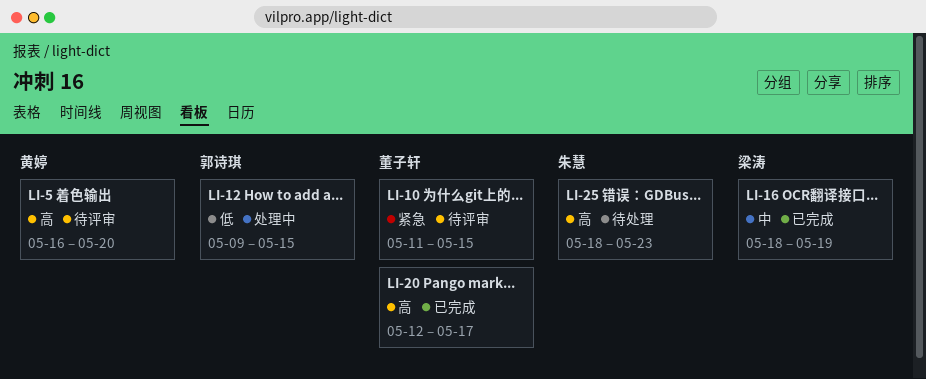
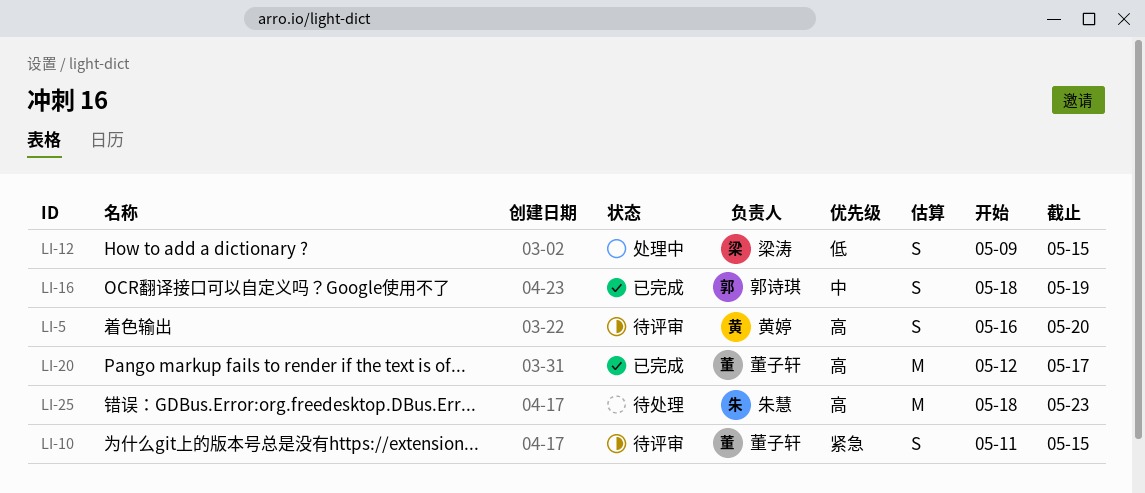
LI-12, owner: 郭诗琪 -> 梁涛
LI-16, owner: 梁涛 -> 郭诗琪

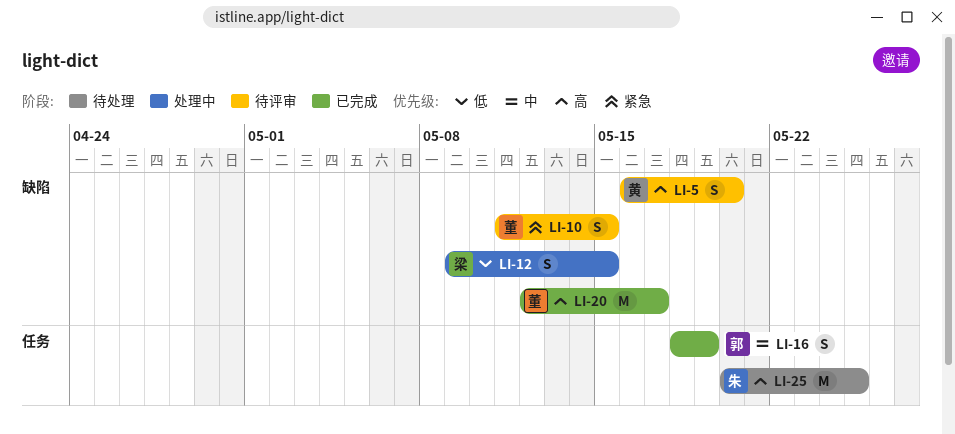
LI-25, start: May 18 -> May 20
LI-25, due: May 23 -> May 25

